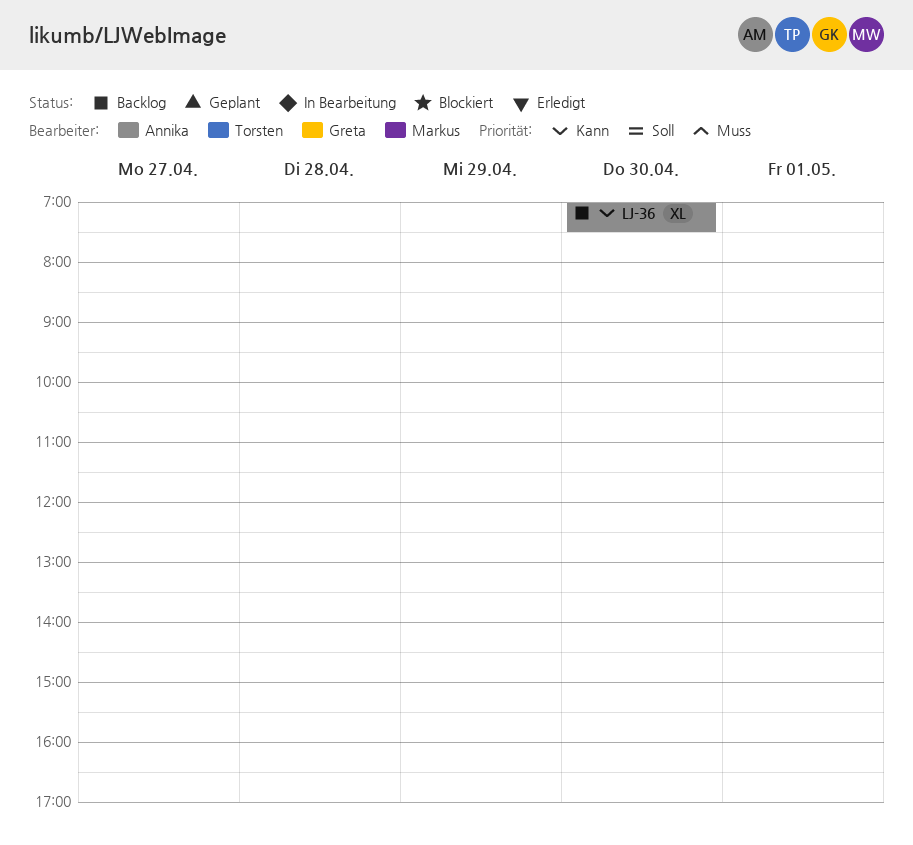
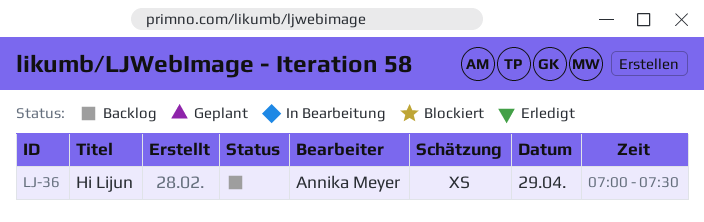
LJ-36, estimate: XL -> XS
LJ-36, day: Apr 30 -> Apr 29

